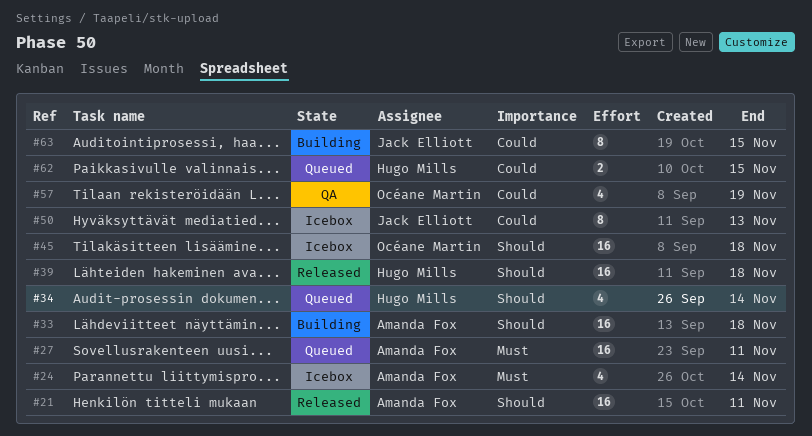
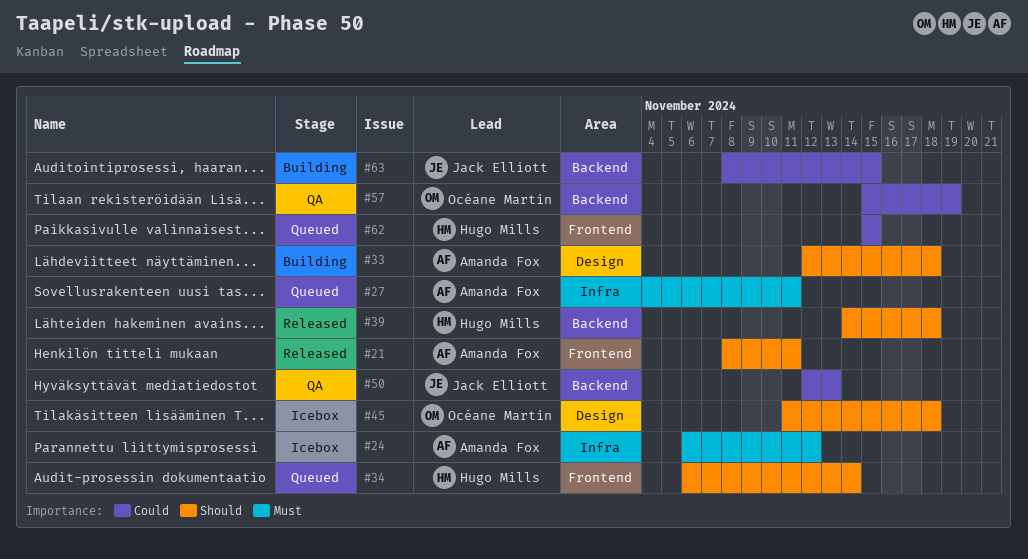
#24, due: Nov 14 -> Nov 12
#50, status: Icebox -> QA

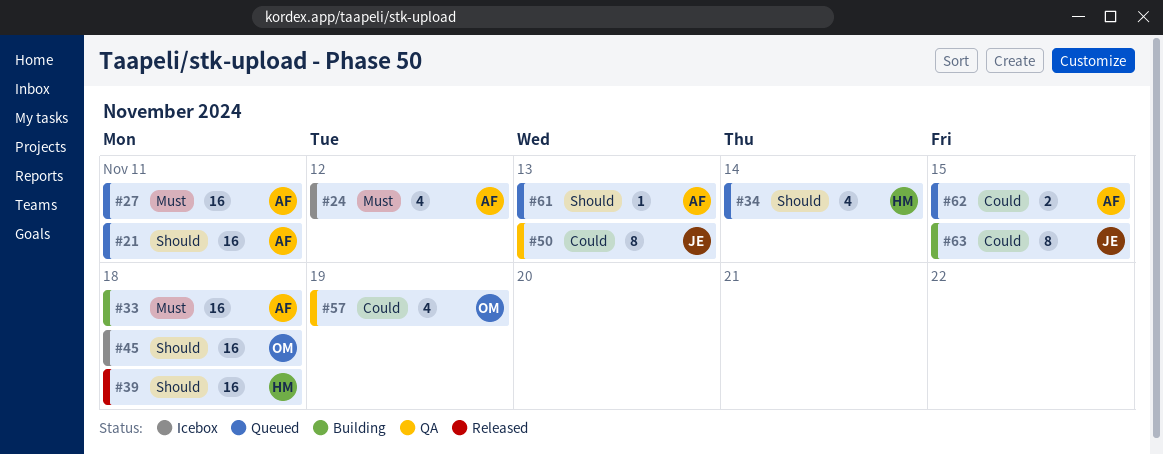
#21, status: Released -> Queued
#33, priority: Should -> Must
#61: none -> present
#62, owner: Hugo Mills -> Amanda Fox

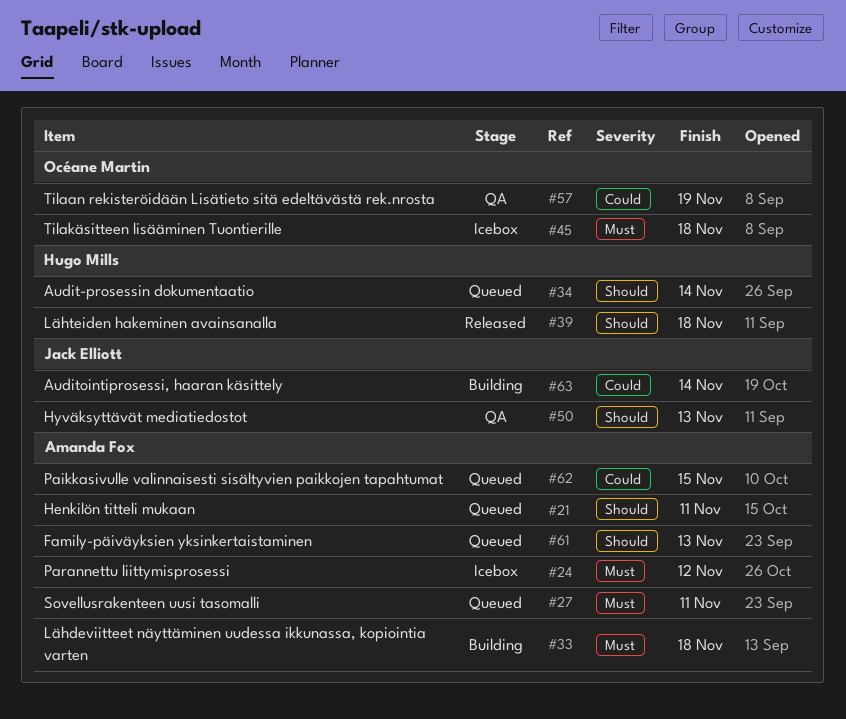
#45, priority: Should -> Must
#50, priority: Could -> Should
#63, due: Nov 15 -> Nov 14

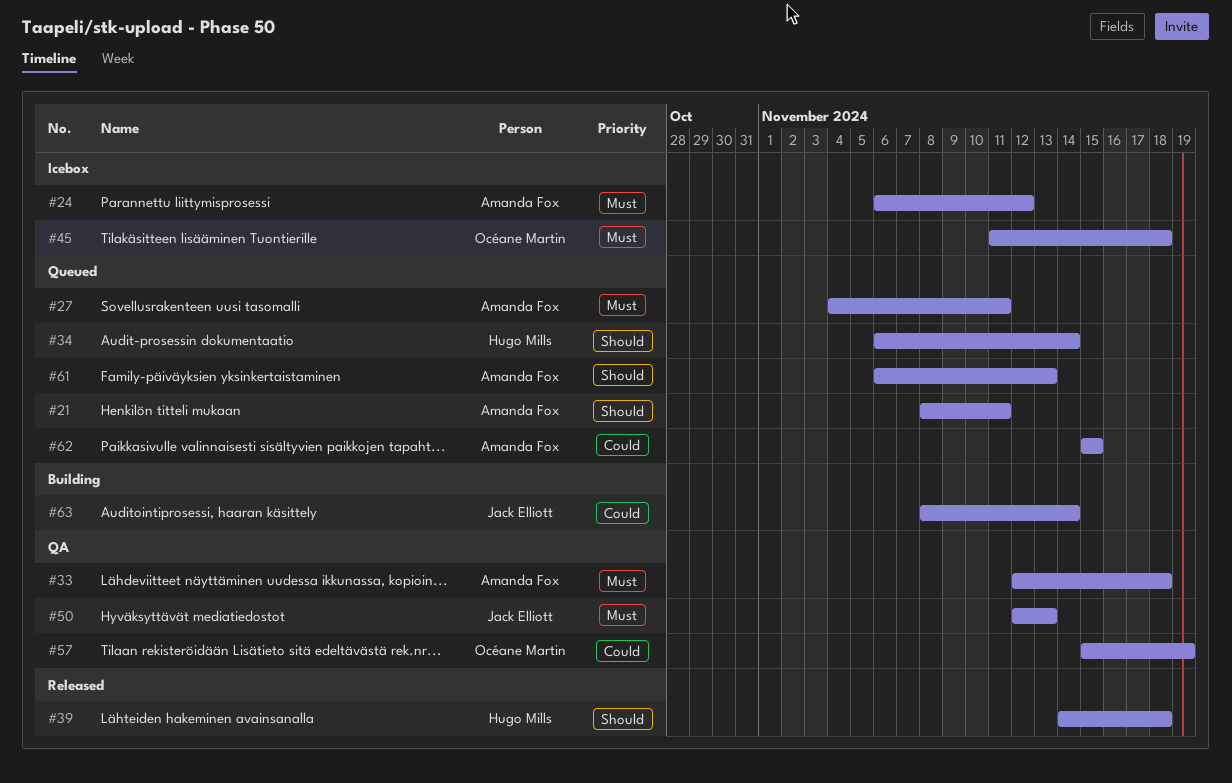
#33, status: Building -> QA
#50, priority: Should -> Must

